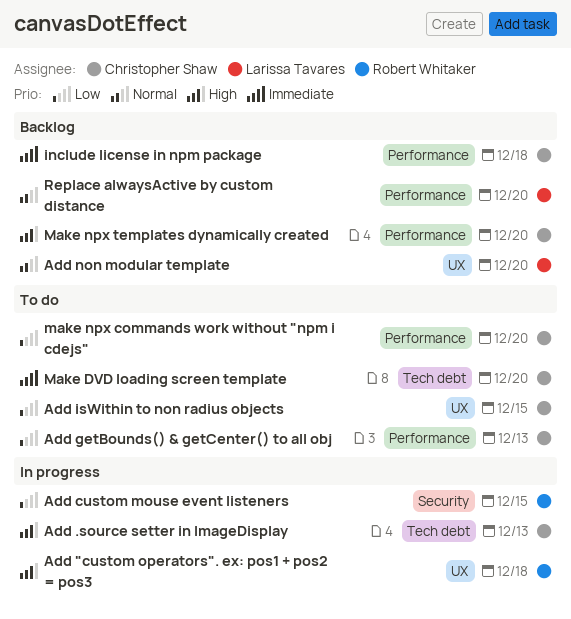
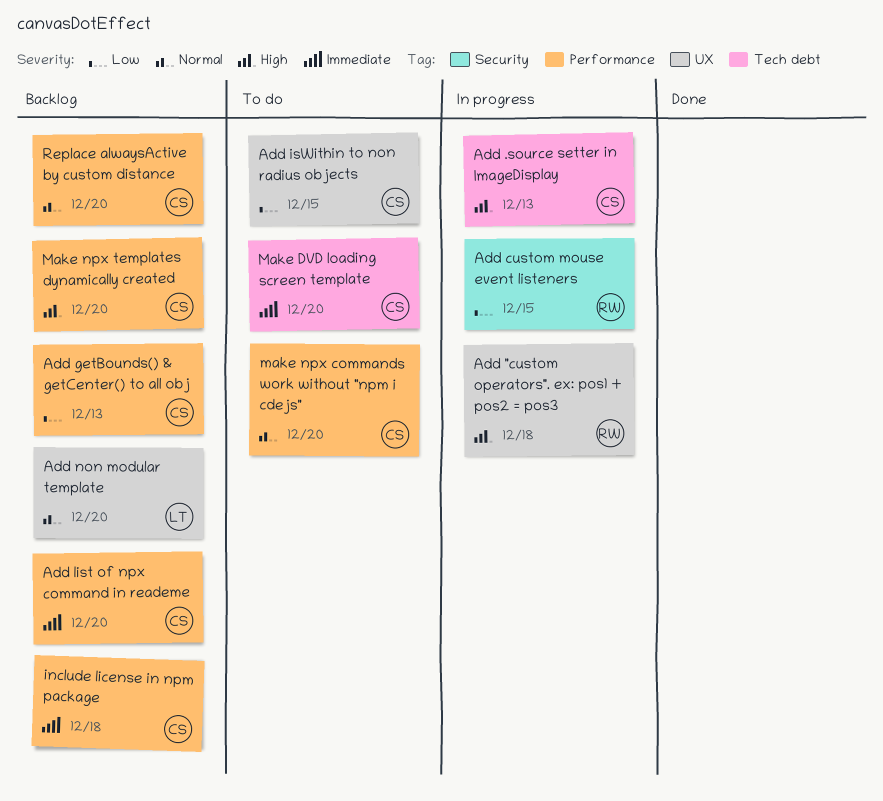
Add getBounds() & getCenter() to all obj, status: To do -> Backlog
Add list of npx command in reademe: none -> present
make npx commands work without "npm i cdejs", priority: Low -> Normal
Replace alwaysActive by custom distance, owner: Larissa Tavares -> Christopher Shaw

